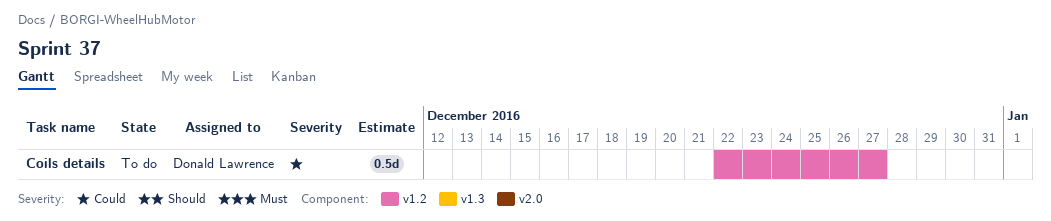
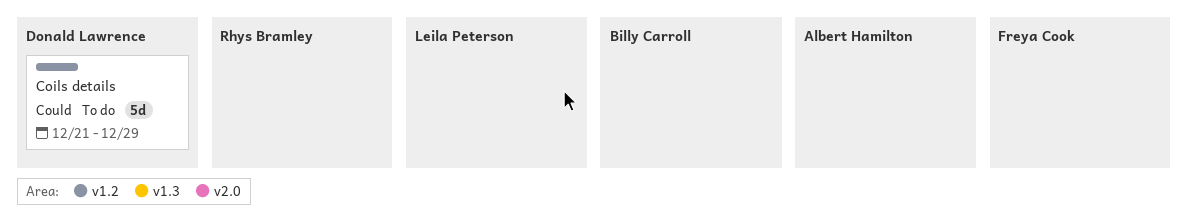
Coils details, estimate: 0.5d -> 5d
Coils details, start: Dec 22 -> Dec 21
Coils details, due: Dec 27 -> Dec 29

